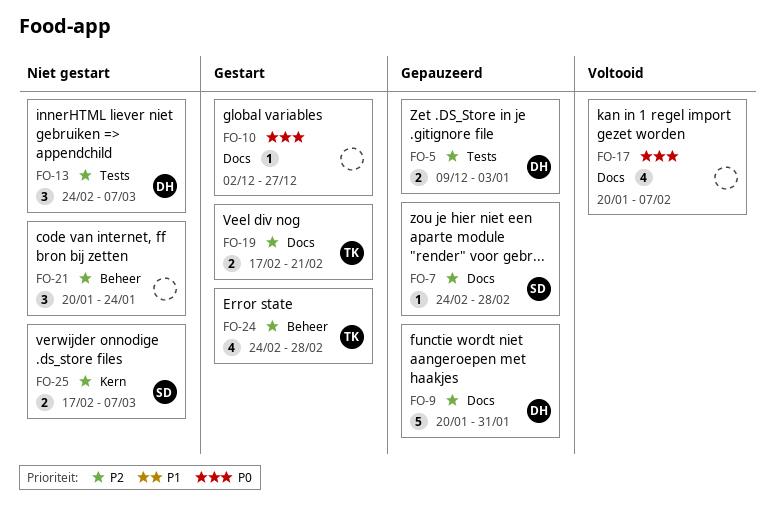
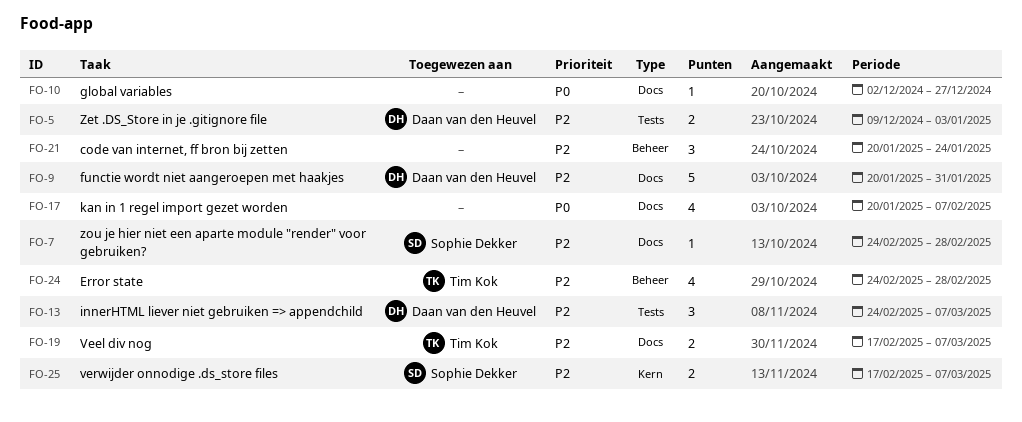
FO-19, due: Feb 21 -> Mar 7

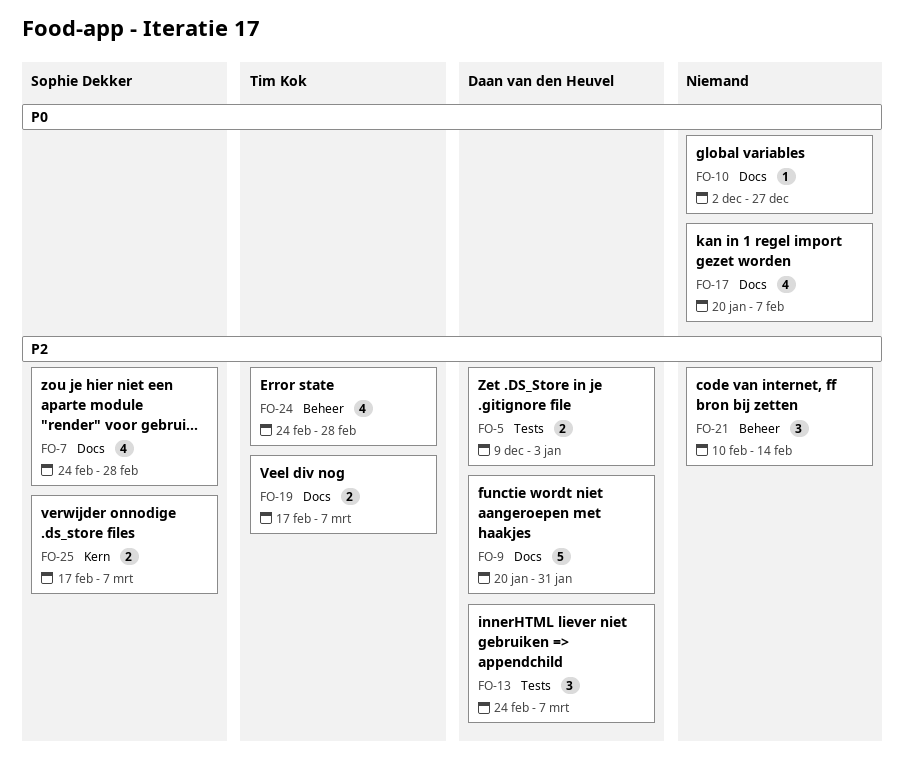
FO-7, estimate: 1 -> 4
FO-21, start: Jan 20 -> Feb 10
FO-21, due: Jan 24 -> Feb 14

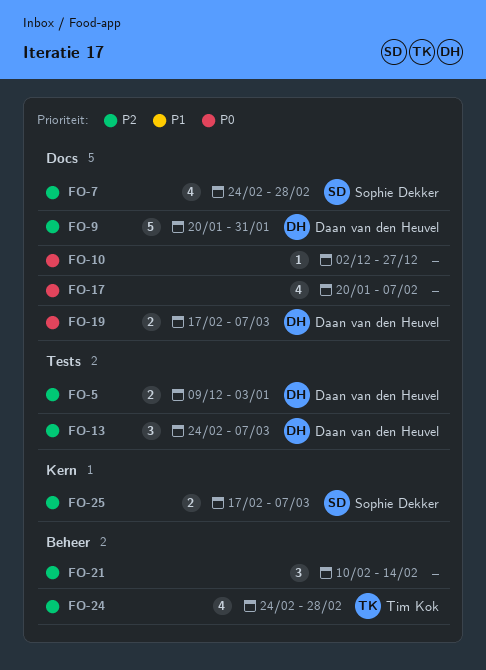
FO-19, owner: Tim Kok -> Daan van den Heuvel
FO-19, priority: P2 -> P0

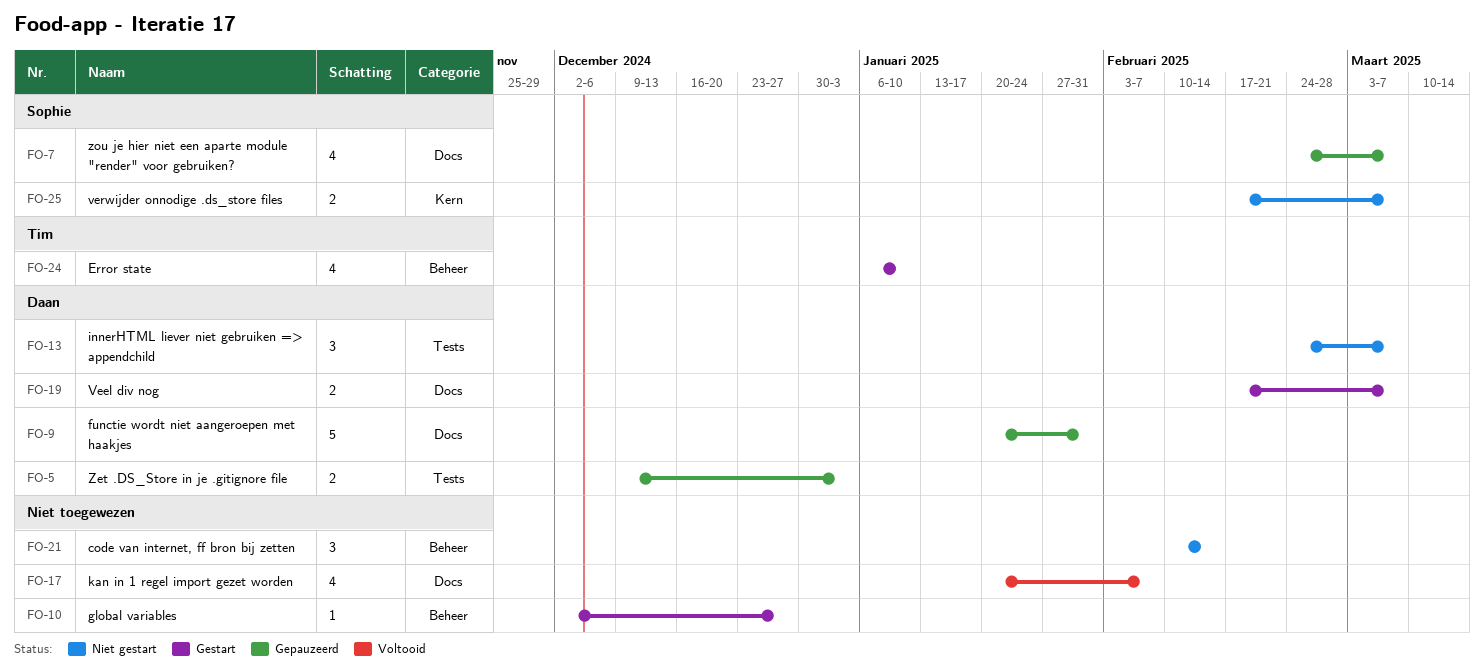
FO-7, due: Feb 28 -> Mar 7
FO-10, label: Docs -> Beheer
FO-24, start: Feb 24 -> Jan 6
FO-24, due: Feb 28 -> Jan 10

